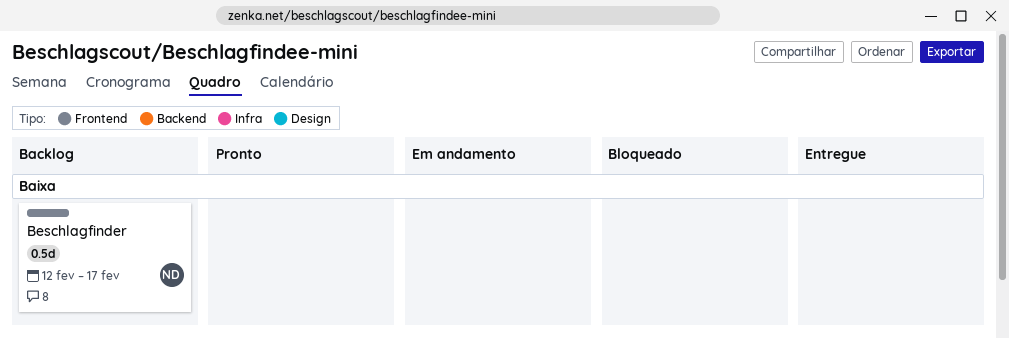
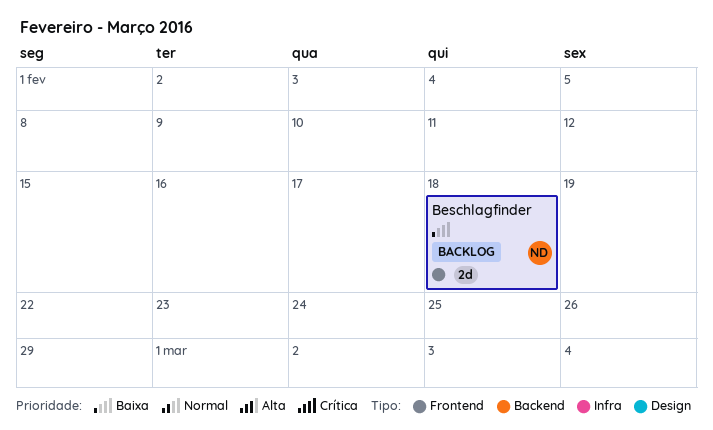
Beschlagfinder, estimate: 0.5d -> 2d
Beschlagfinder, due: Feb 17 -> Feb 18

